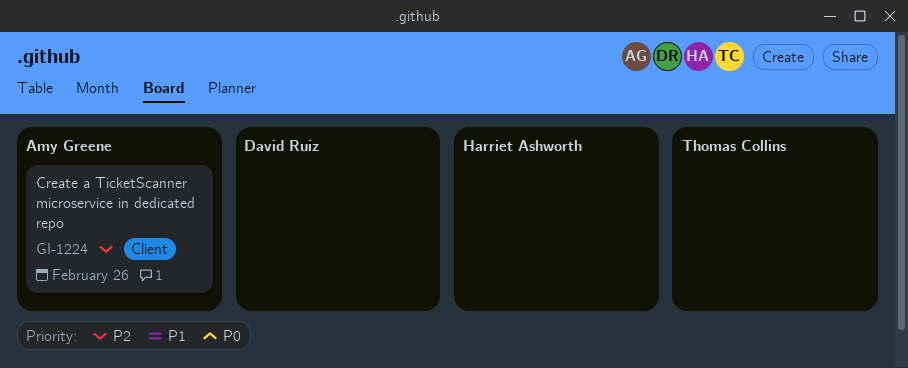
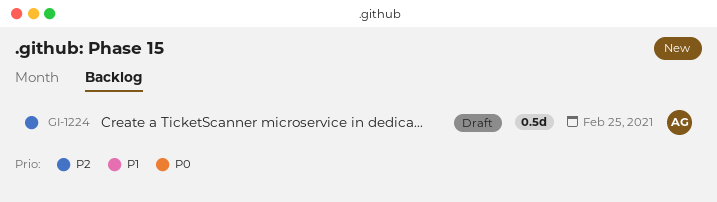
GI-1224, due: Feb 26 -> Feb 25

